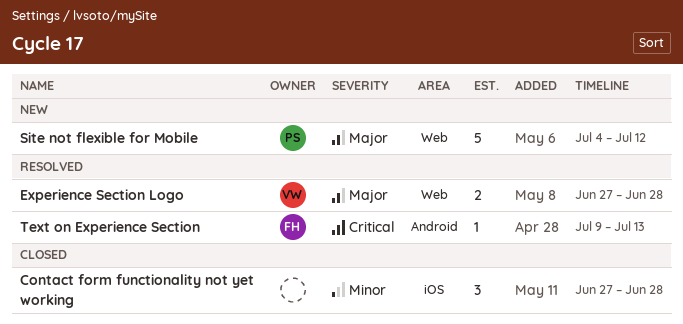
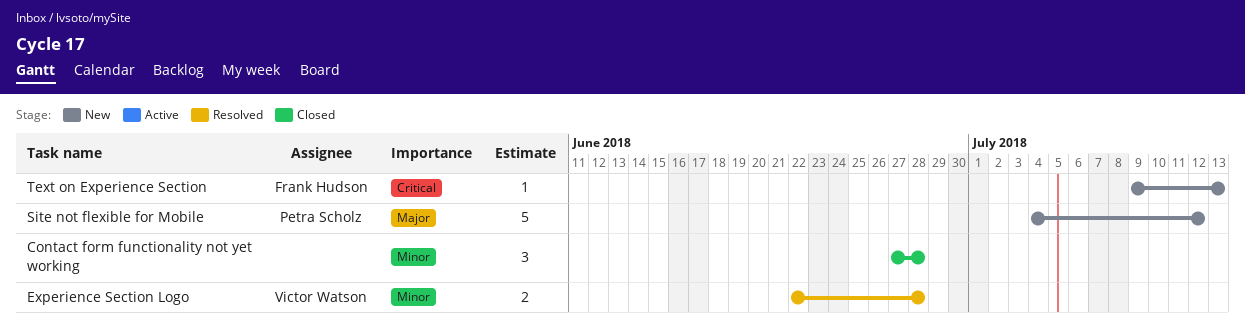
Experience Section Logo, priority: Major -> Minor
Experience Section Logo, start: Jun 27 -> Jun 22
Text on Experience Section, status: Resolved -> New

